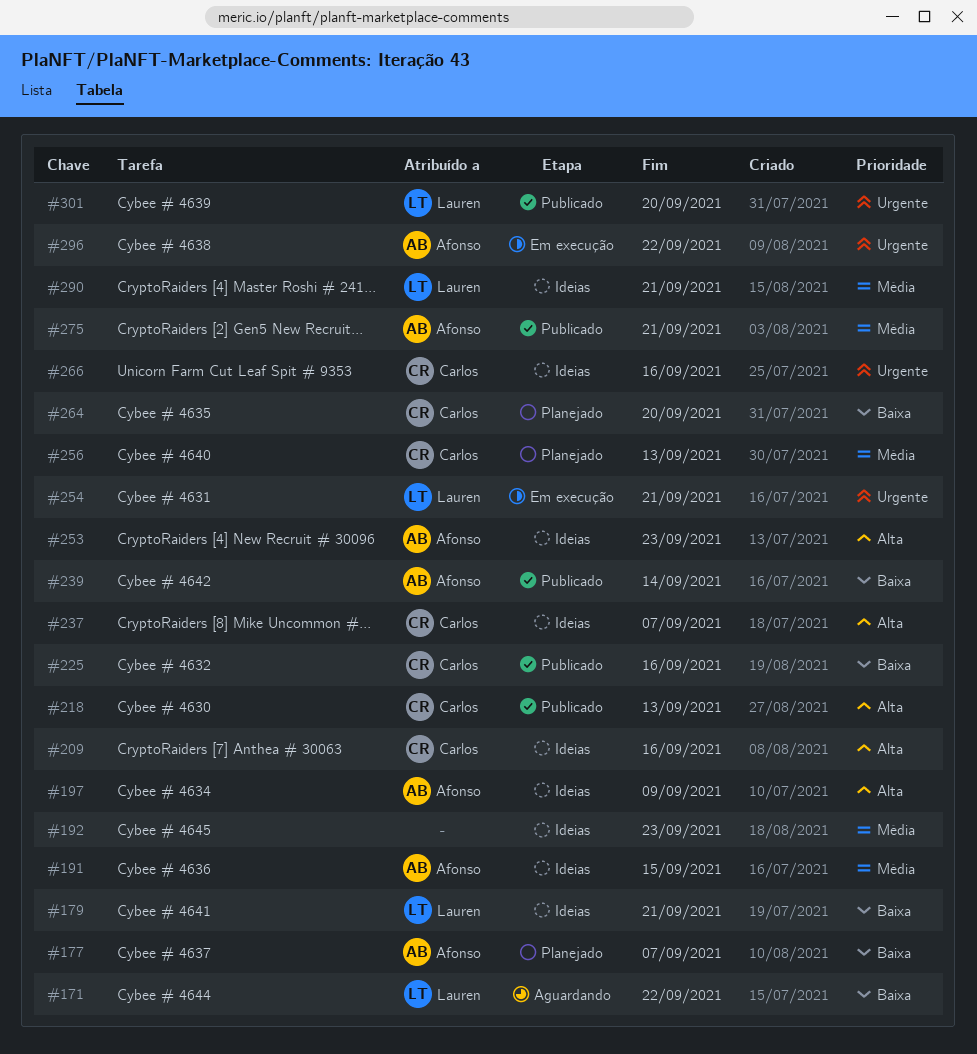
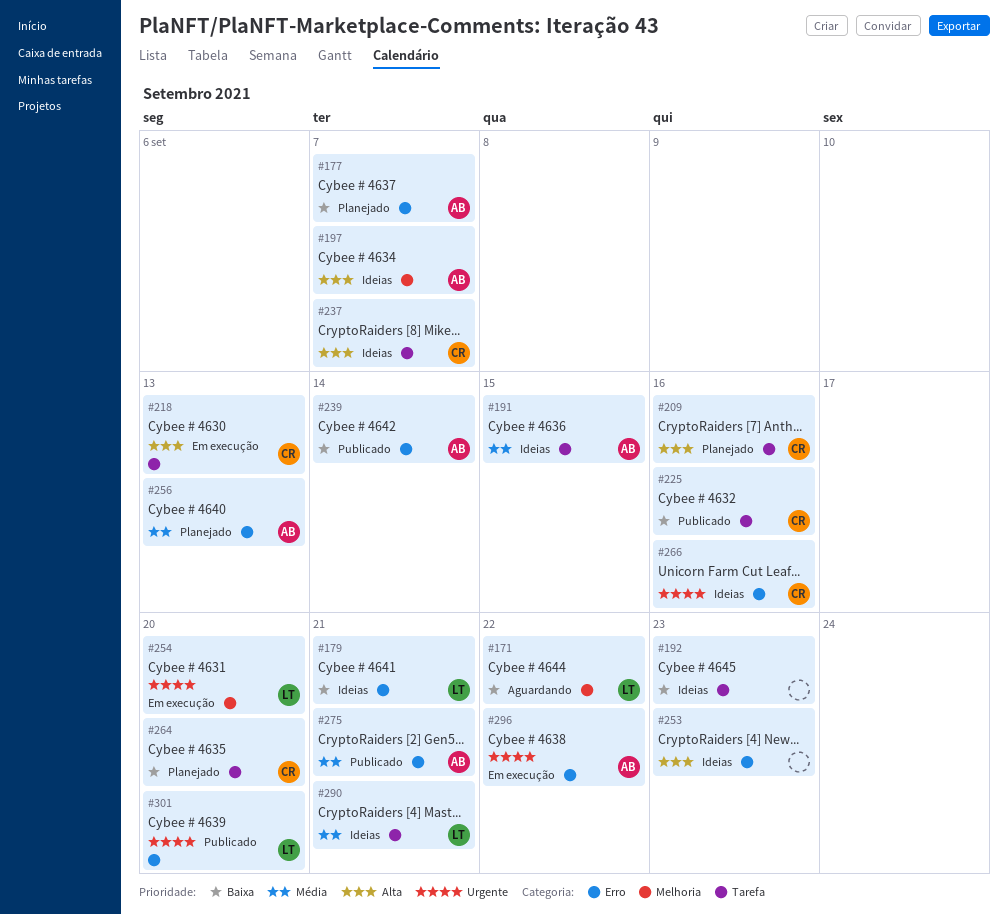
#192, priority: Média -> Baixa
#197, due: Sep 9 -> Sep 7
#209, status: Ideias -> Planejado
#218, status: Publicado -> Em execução
#253, owner: Afonso -> none
#254, due: Sep 21 -> Sep 20
#256, owner: Carlos -> Afonso

